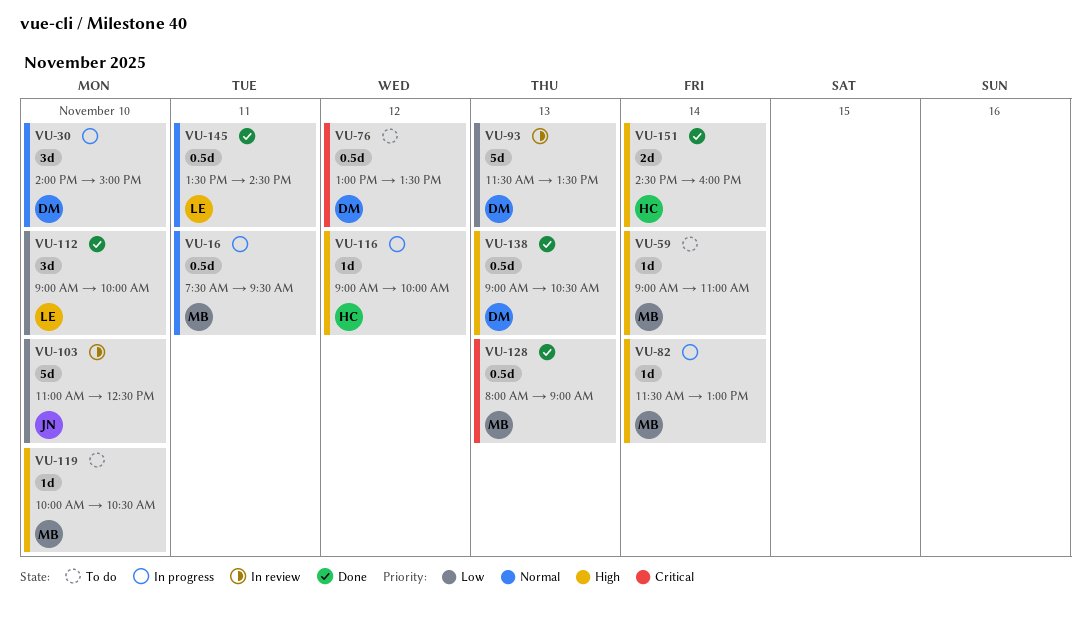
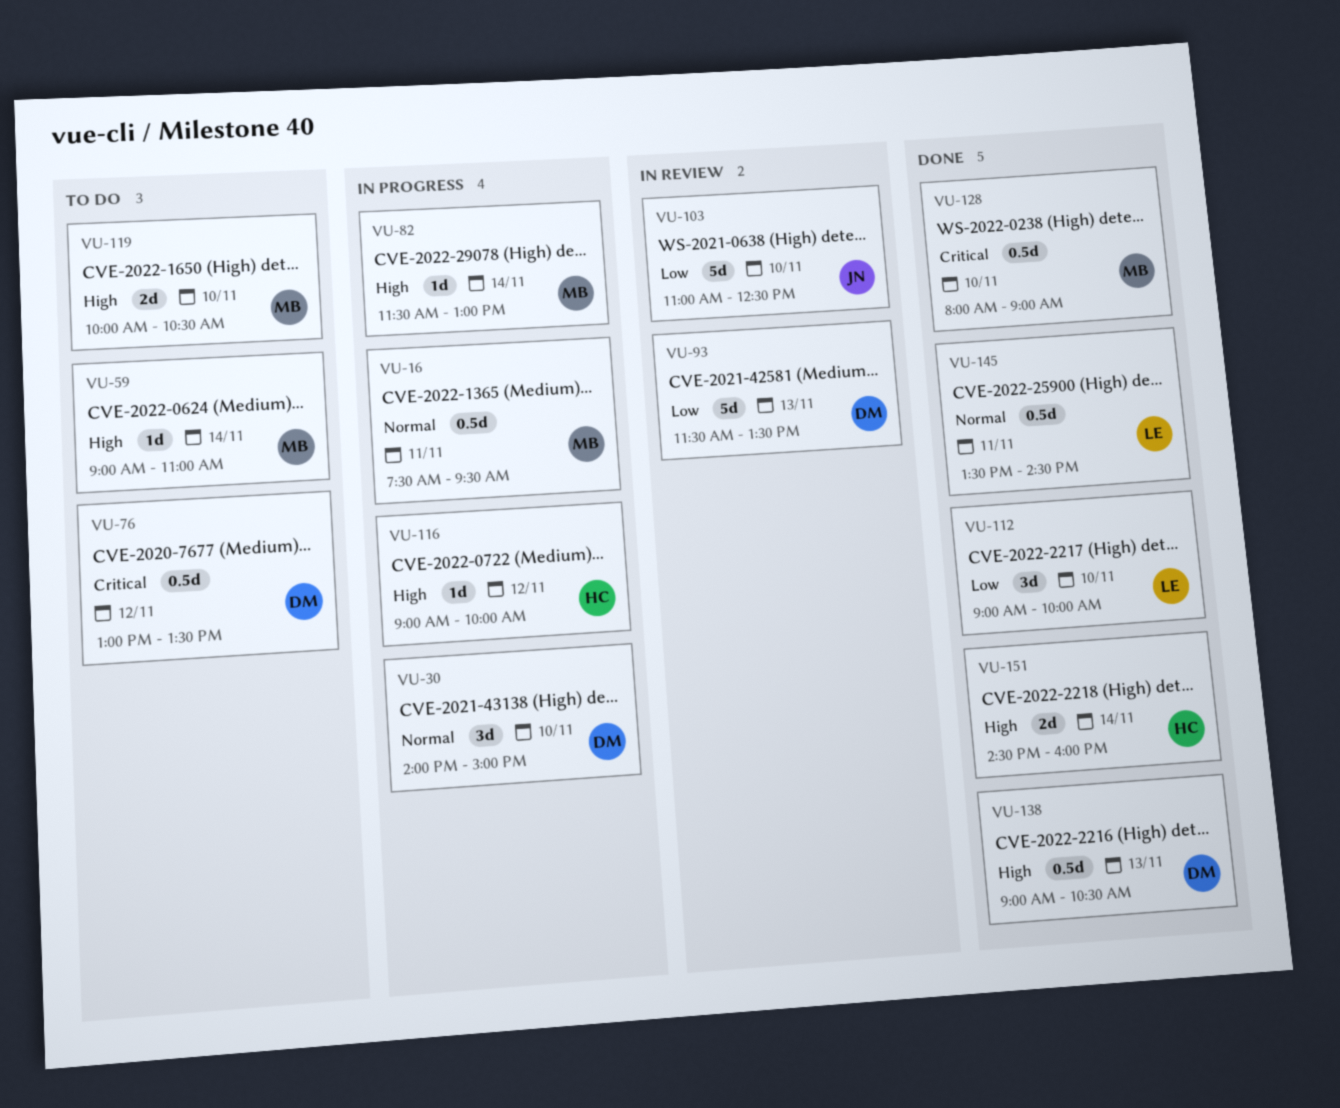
VU-119, estimate: 1d -> 2d
VU-128, day: Nov 13 -> Nov 10

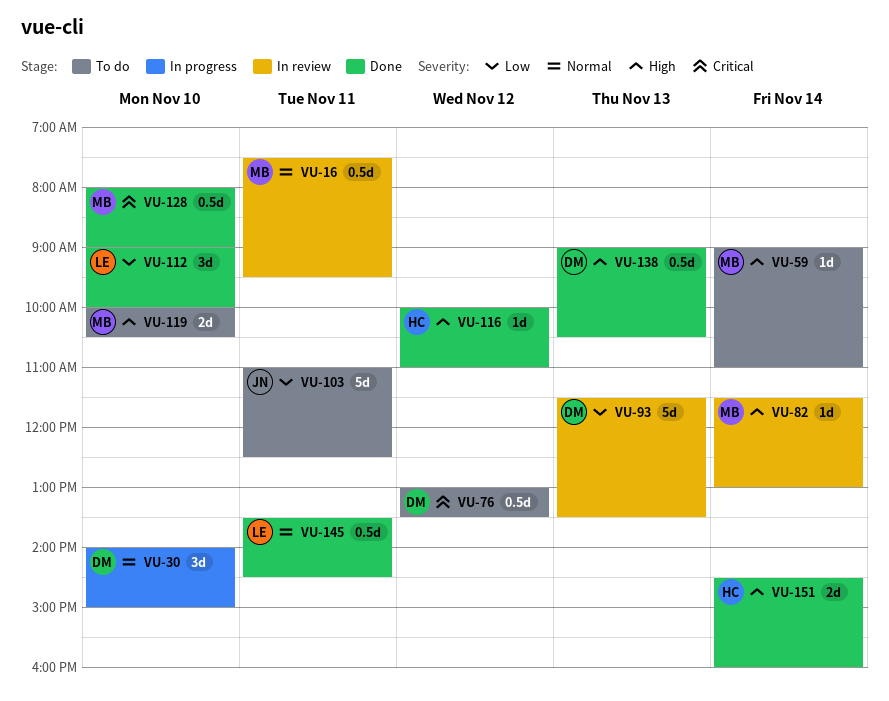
VU-16, status: In progress -> In review
VU-82, status: In progress -> In review
VU-103, status: In review -> To do
VU-103, day: Nov 10 -> Nov 11
VU-116, status: In progress -> Done
VU-116, begins: 09:00 -> 10:00
VU-116, ends: 10:00 -> 11:00

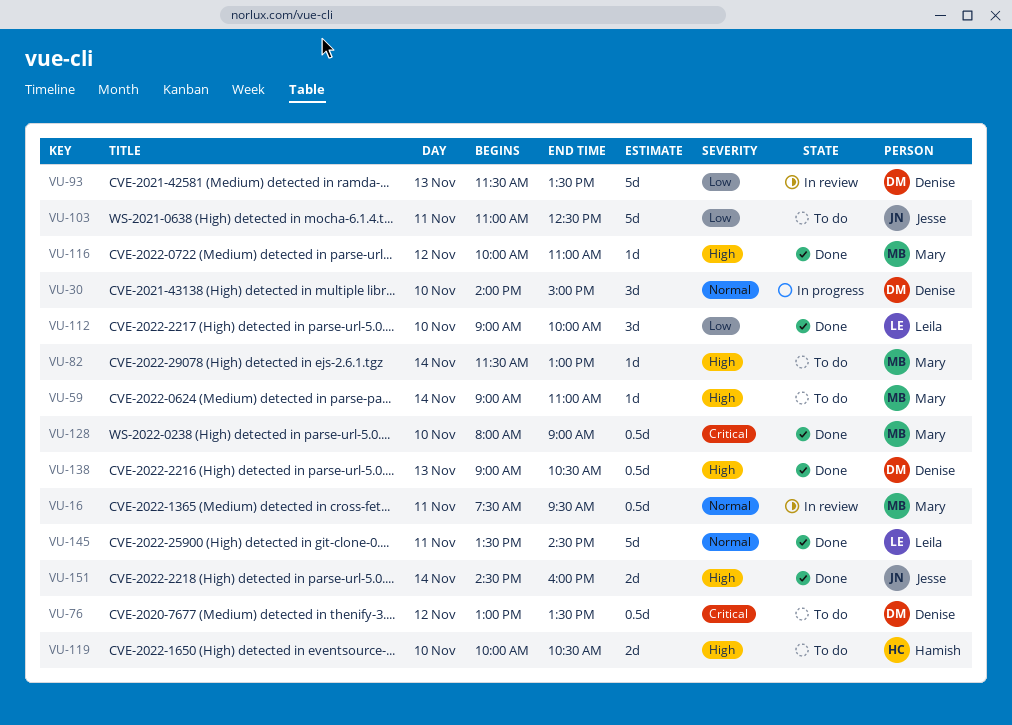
VU-82, status: In review -> To do
VU-116, owner: Hamish -> Mary
VU-119, owner: Mary -> Hamish
VU-145, estimate: 0.5d -> 5d
VU-151, owner: Hamish -> Jesse

